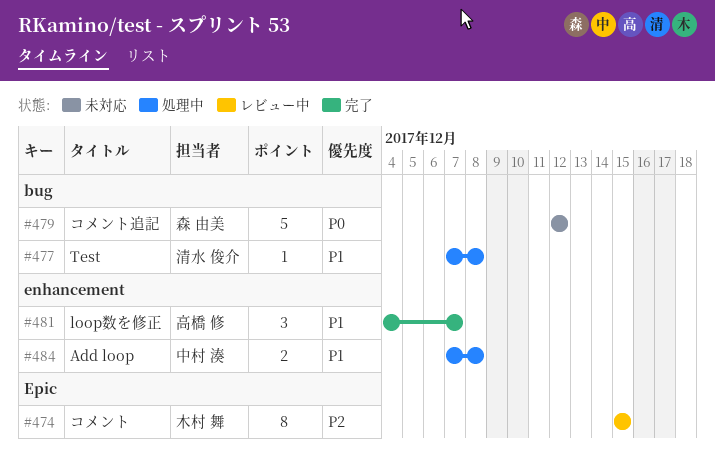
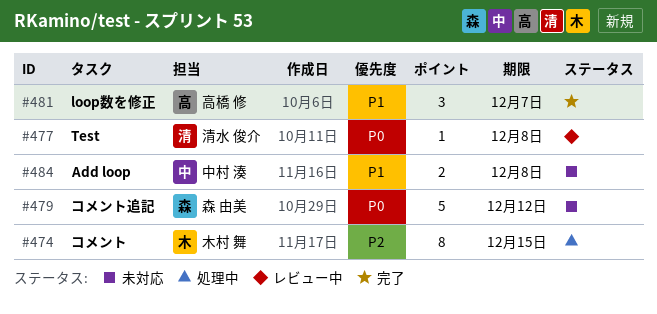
#474, status: レビュー中 -> 処理中
#477, status: 処理中 -> レビュー中
#477, priority: P1 -> P0
#484, status: 処理中 -> 未対応

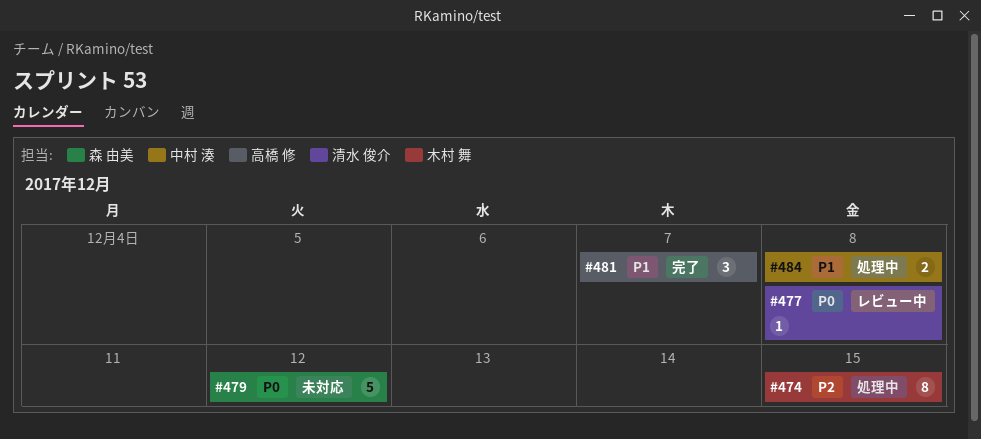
#484, status: 未対応 -> 処理中

